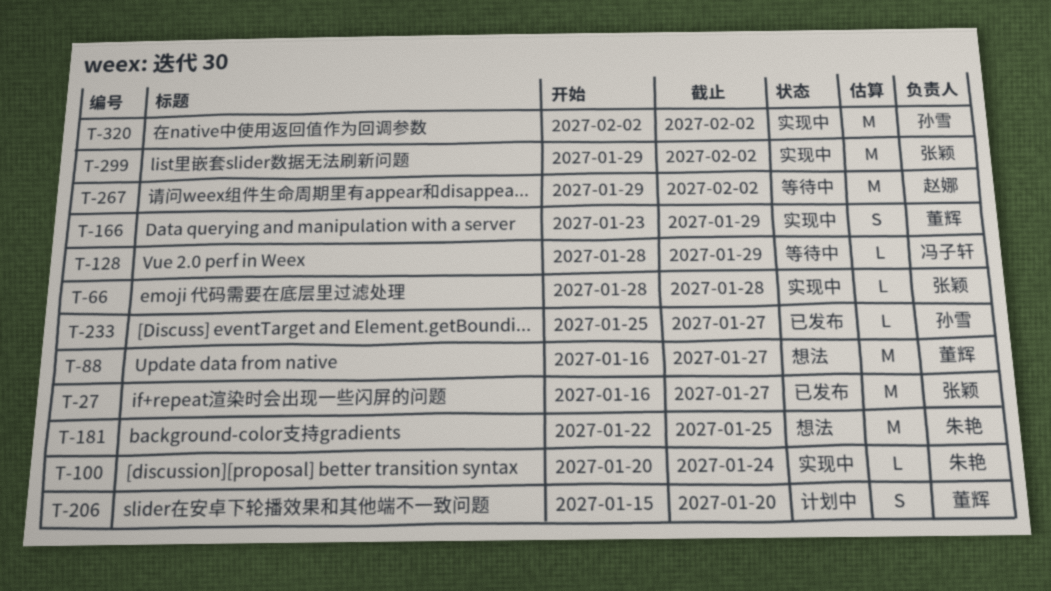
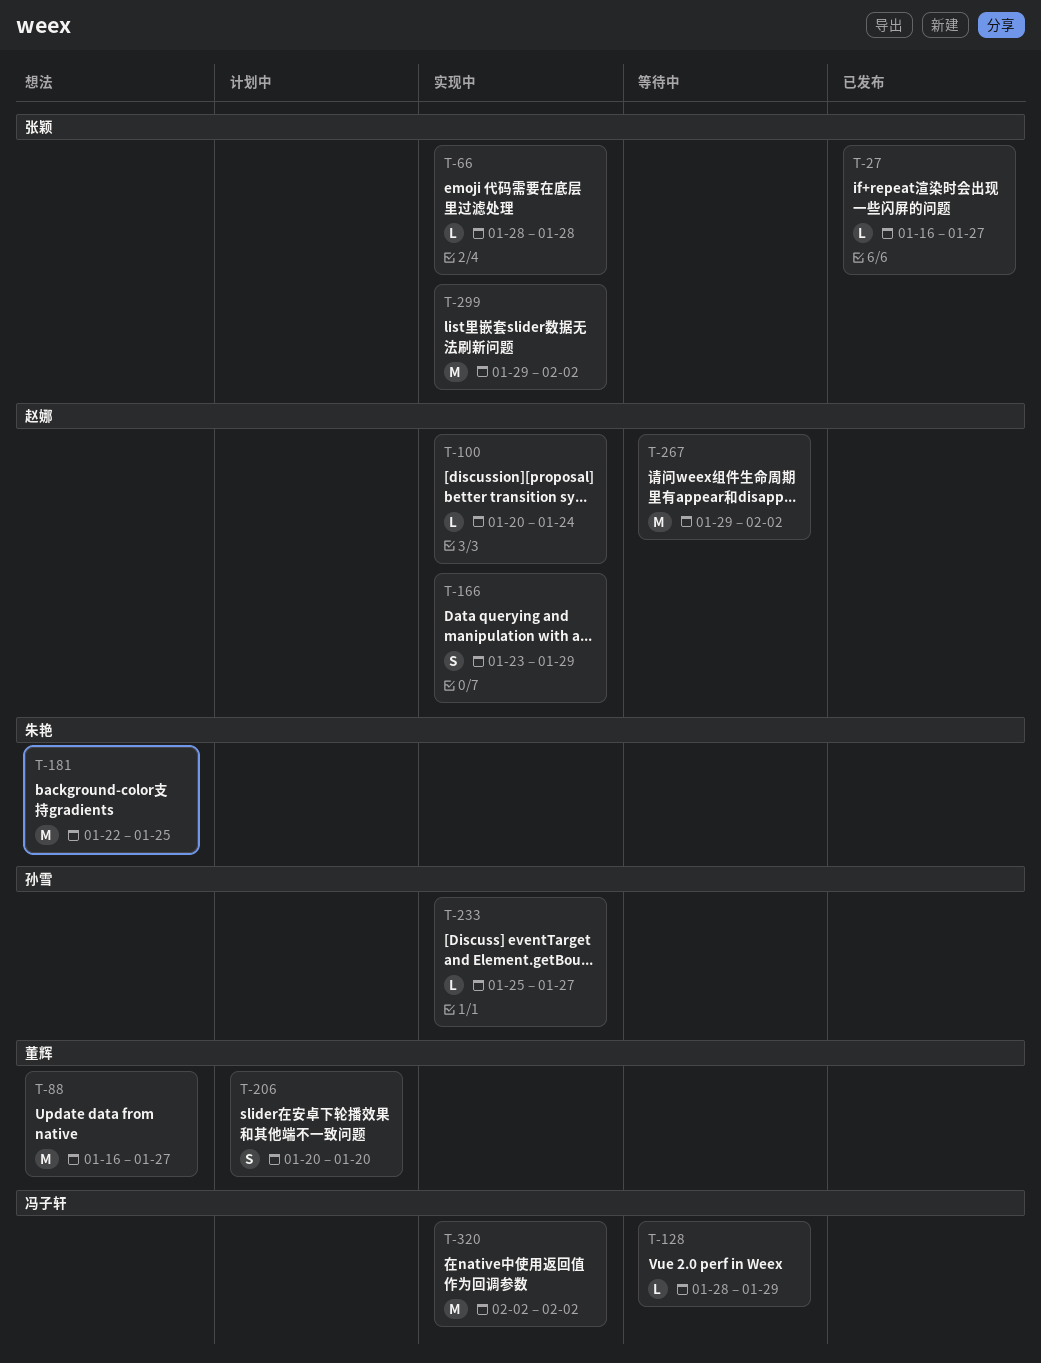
T-27, estimate: M -> L
T-100, owner: 朱艳 -> 赵娜
T-166, owner: 董辉 -> 赵娜
T-206, start: Jan 15 -> Jan 20
T-233, status: 已发布 -> 实现中
T-320, owner: 孙雪 -> 冯子轩

